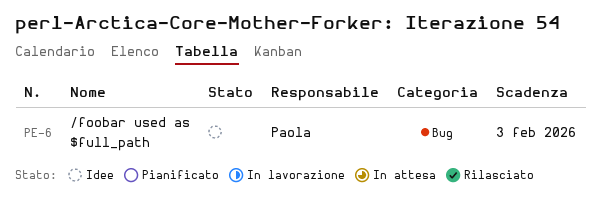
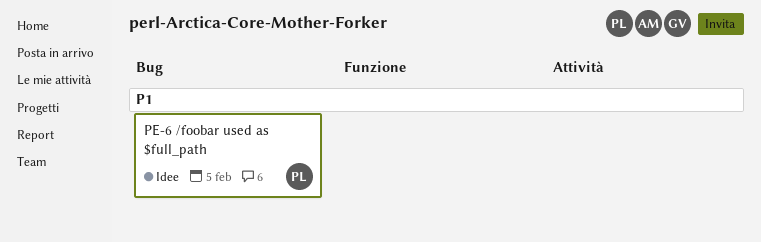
PE-6, due: Feb 3 -> Feb 5

